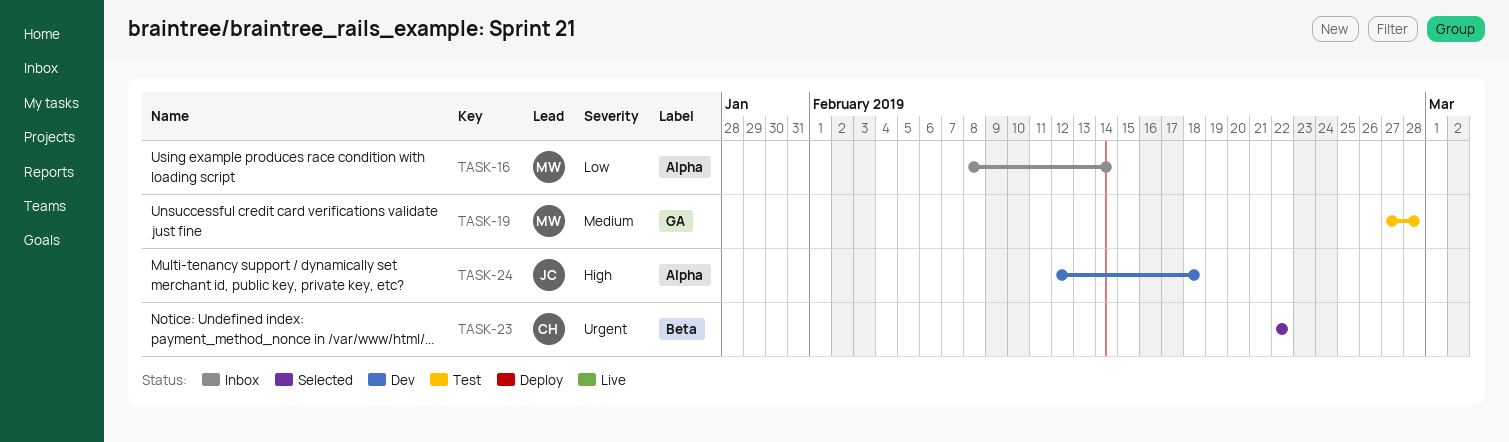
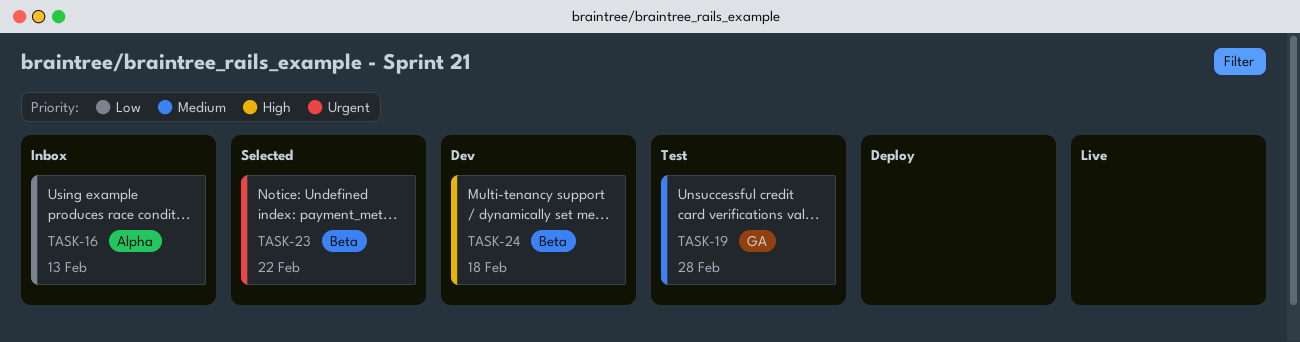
TASK-16, due: Feb 14 -> Feb 13
TASK-24, label: Alpha -> Beta

